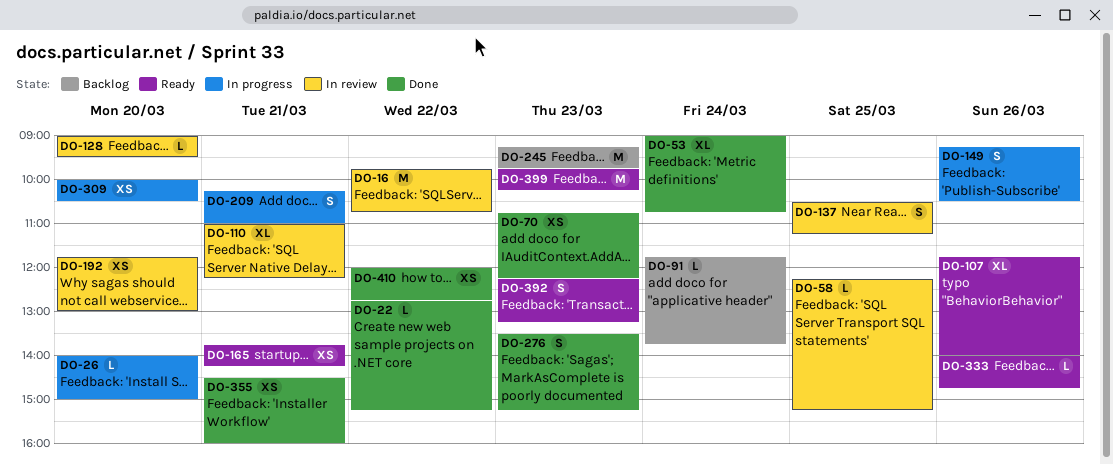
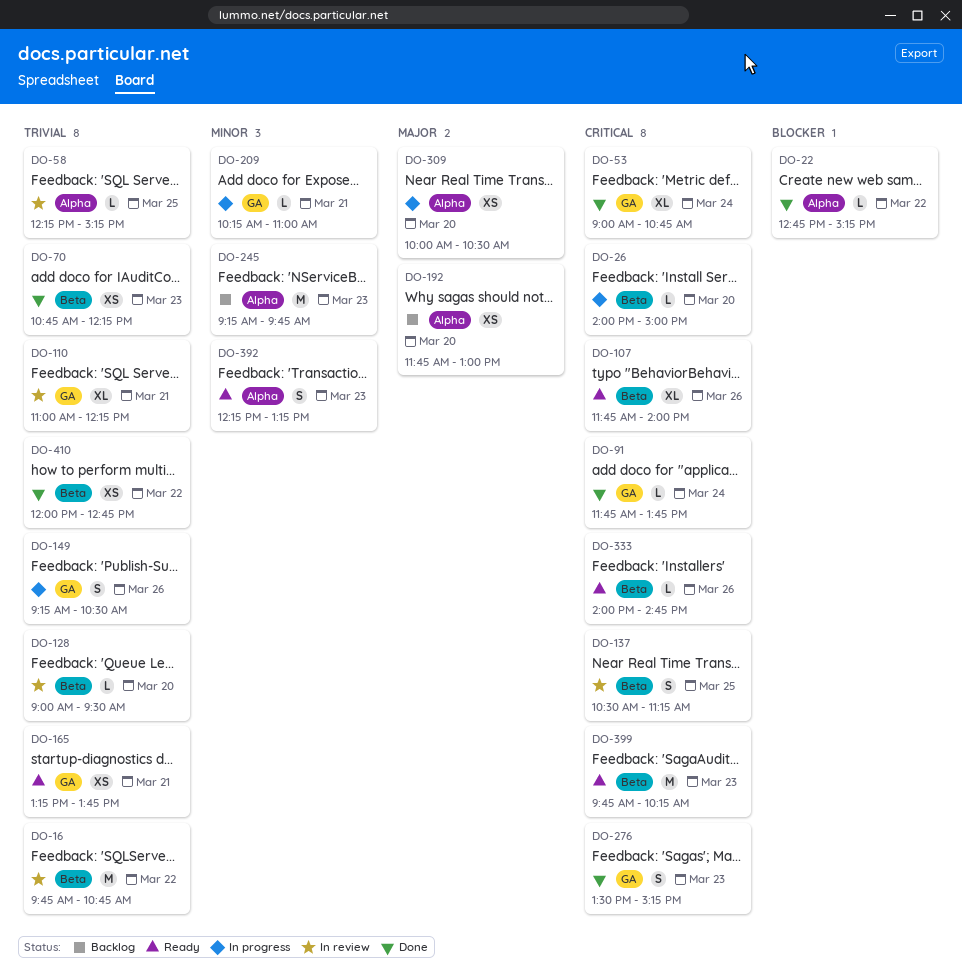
DO-91, status: Backlog -> Done
DO-165, begins: 13:45 -> 13:15
DO-165, ends: 14:15 -> 13:45
DO-192, status: In review -> Backlog
DO-209, estimate: S -> L
DO-355: present -> none

